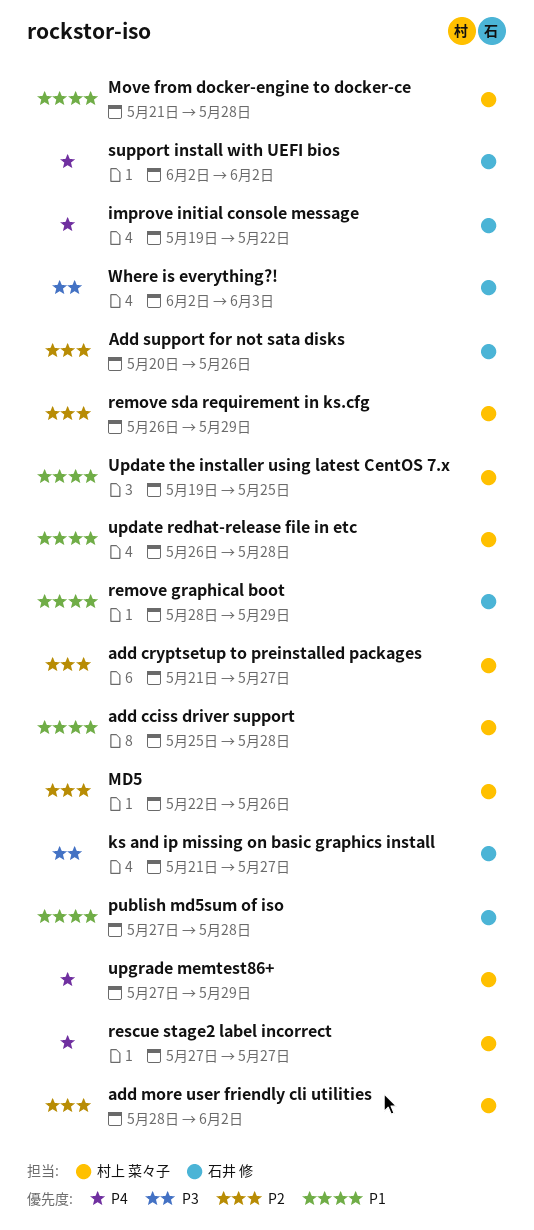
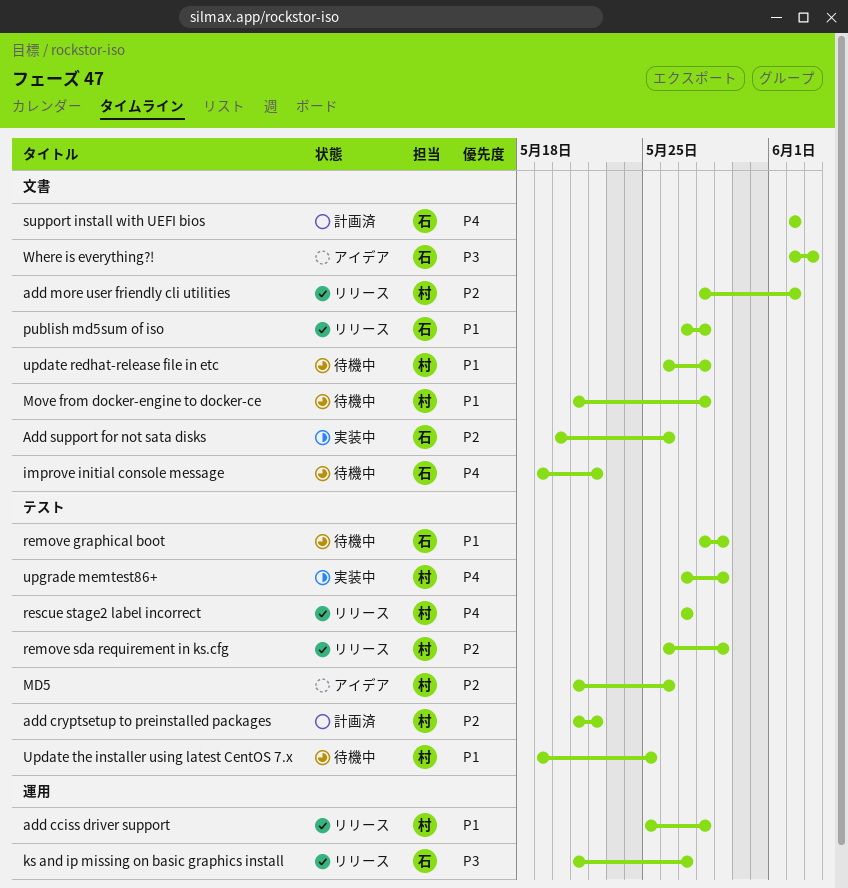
add cryptsetup to preinstalled packages, due: May 27 -> May 22
MD5, start: May 22 -> May 21

